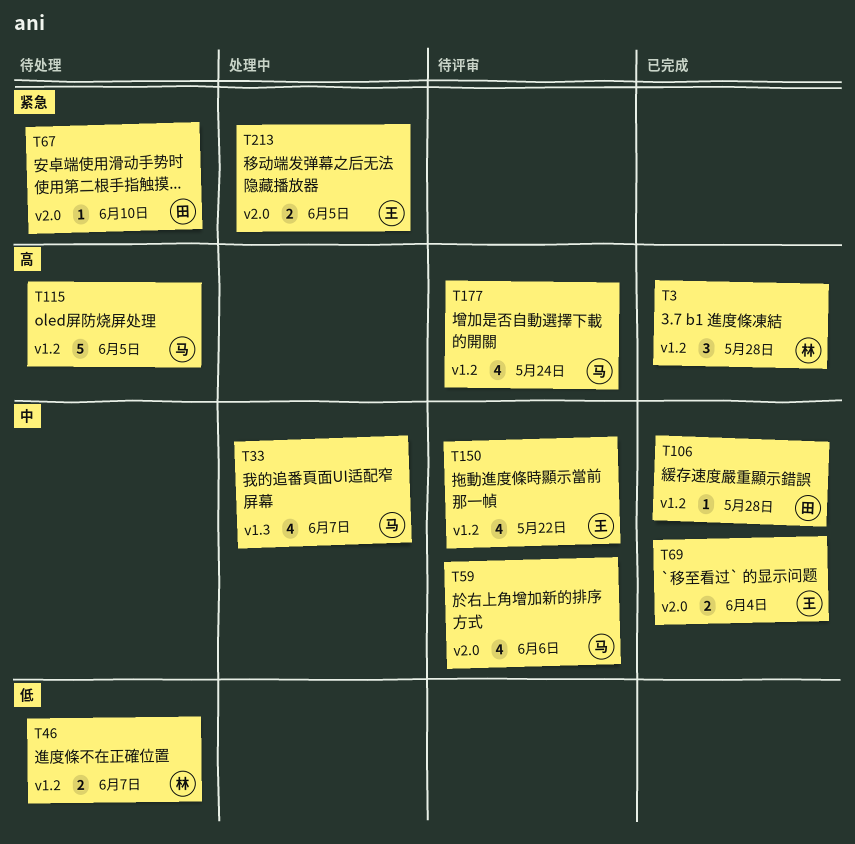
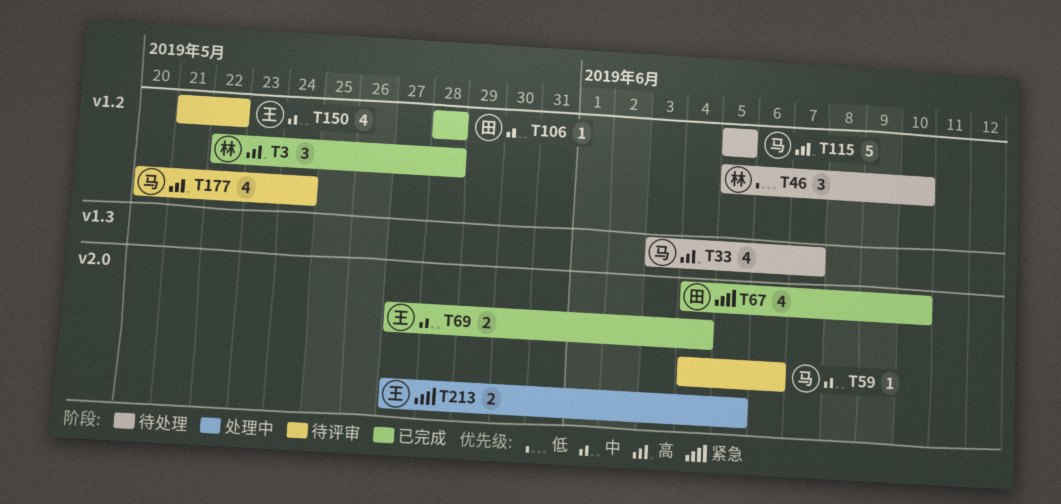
T33, status: 处理中 -> 待处理
T33, priority: 中 -> 高
T46, estimate: 2 -> 3
T46, due: Jun 7 -> Jun 10
T59, estimate: 4 -> 1
T67, status: 待处理 -> 已完成
T67, estimate: 1 -> 4

